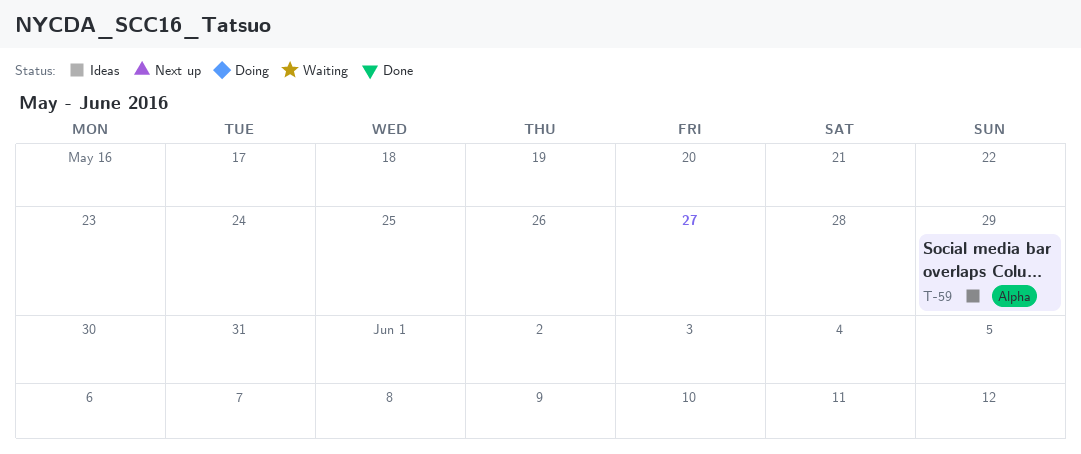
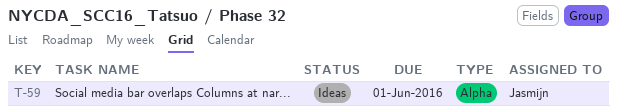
T-59, due: May 29 -> Jun 1

